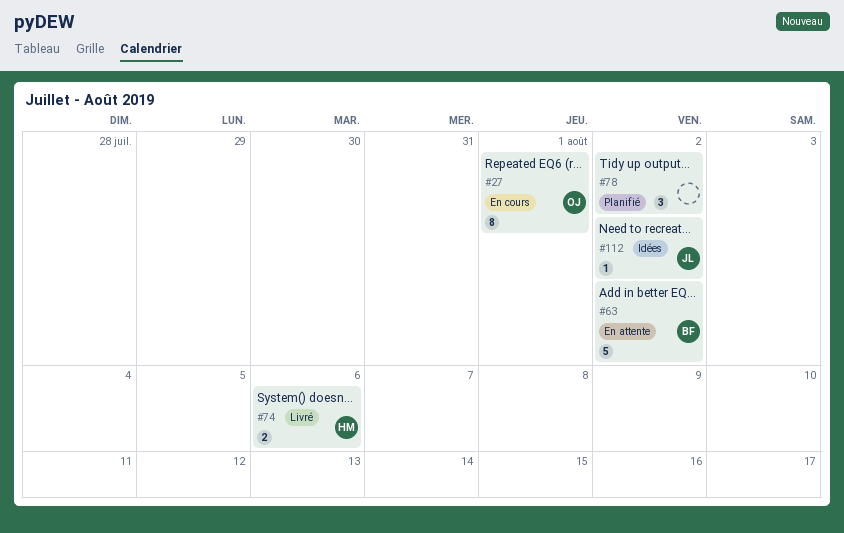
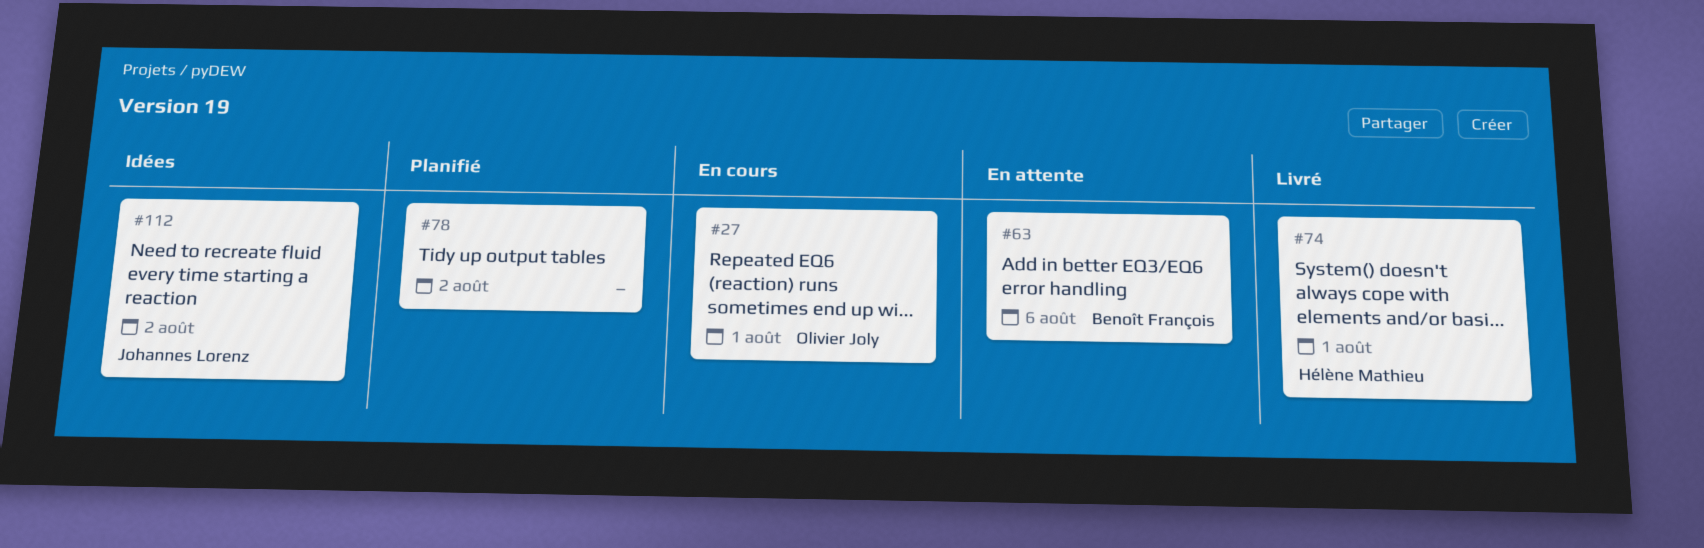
#63, due: Aug 2 -> Aug 6
#74, due: Aug 6 -> Aug 1

